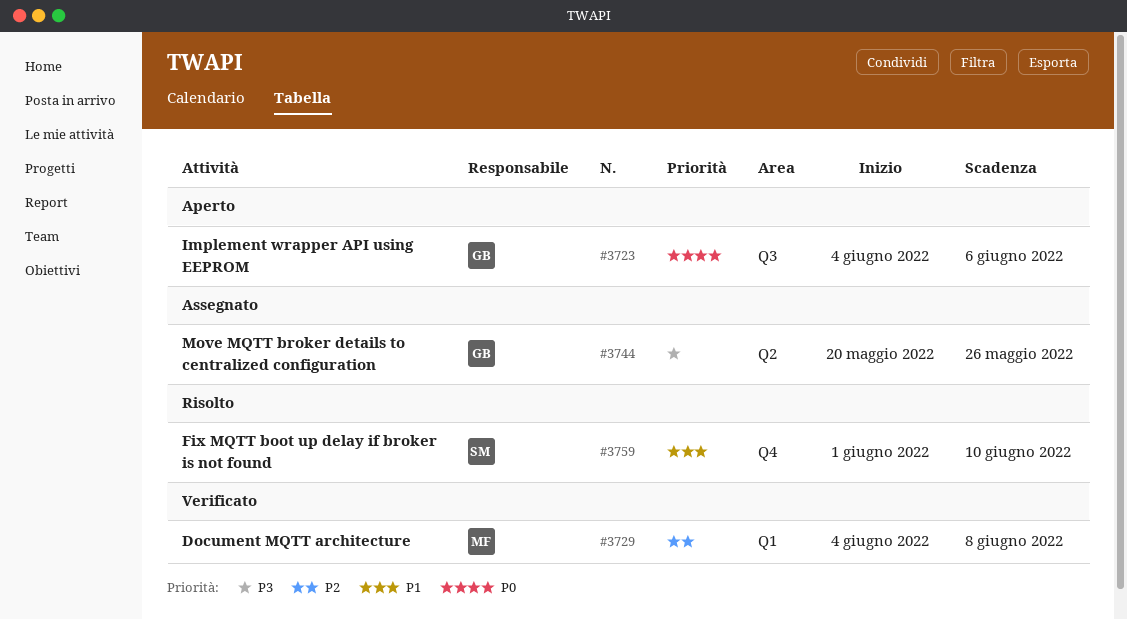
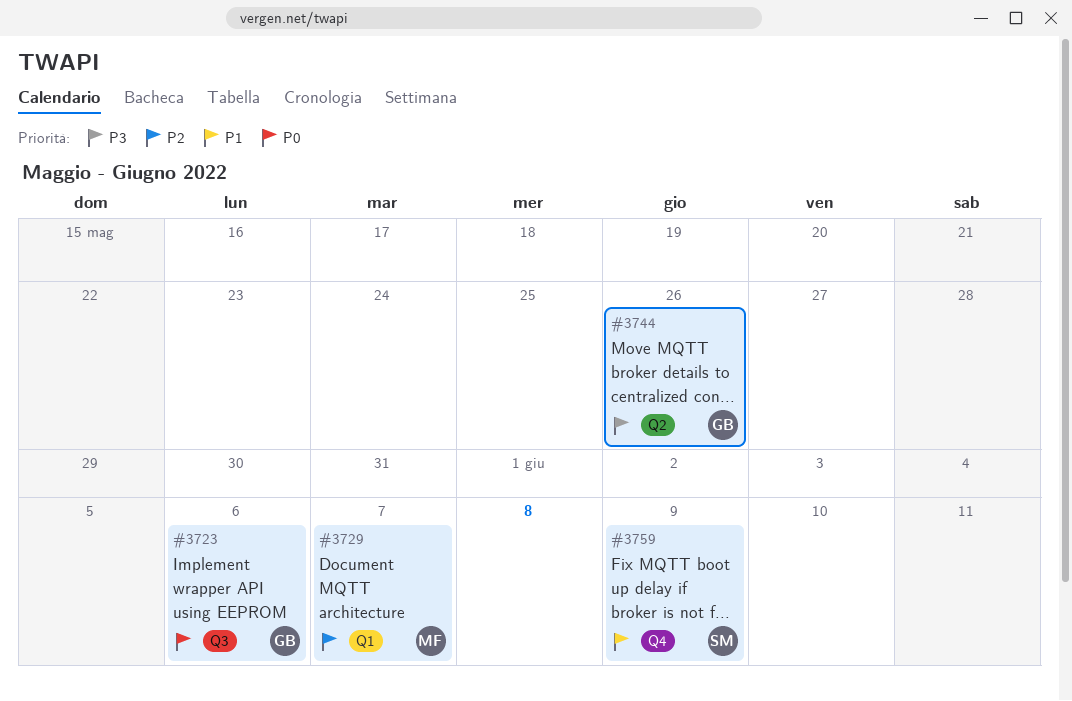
#3729, due: Jun 8 -> Jun 7
#3759, due: Jun 10 -> Jun 9

